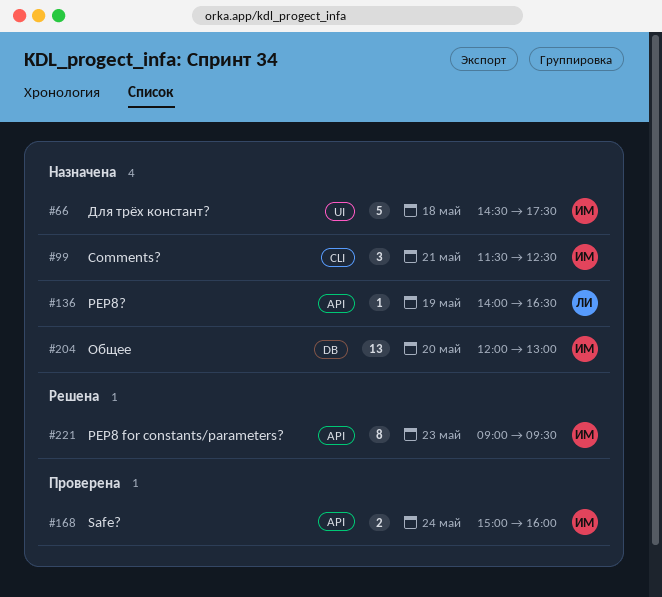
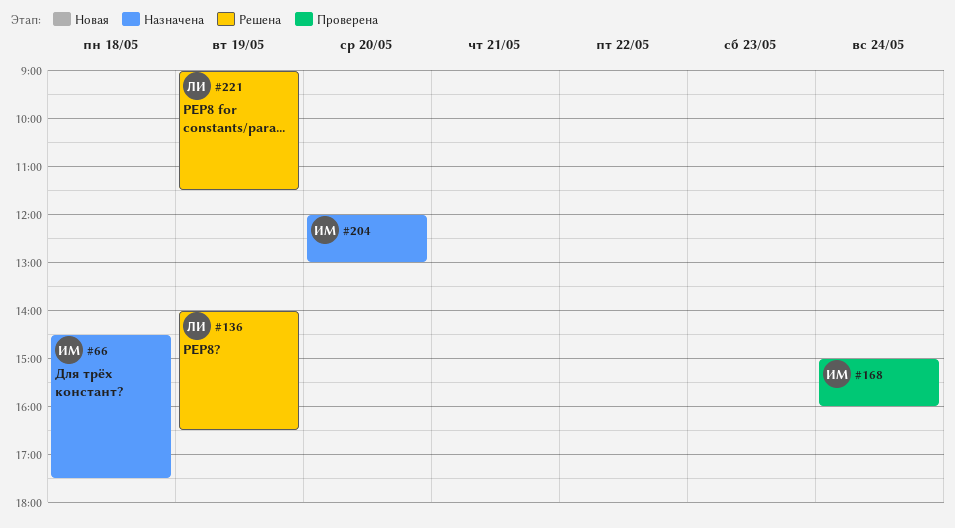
#99: present -> none
#136, status: Назначена -> Решена
#221, owner: ИМ -> ЛИ
#221, day: May 23 -> May 19
#221, ends: 09:30 -> 11:30

